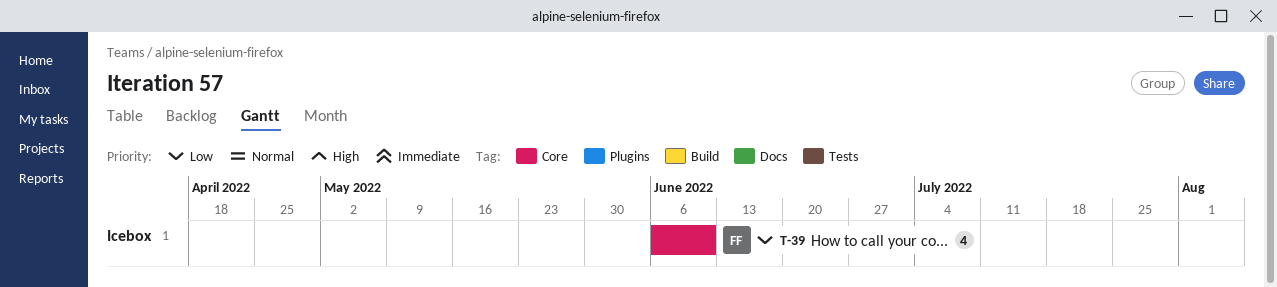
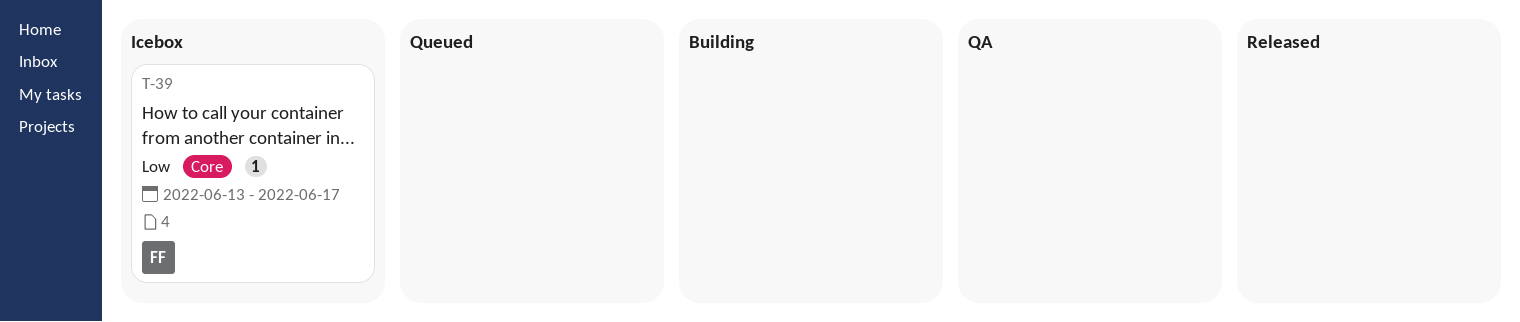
T-39, estimate: 4 -> 1
T-39, start: Jun 6 -> Jun 13
T-39, due: Jun 10 -> Jun 17

